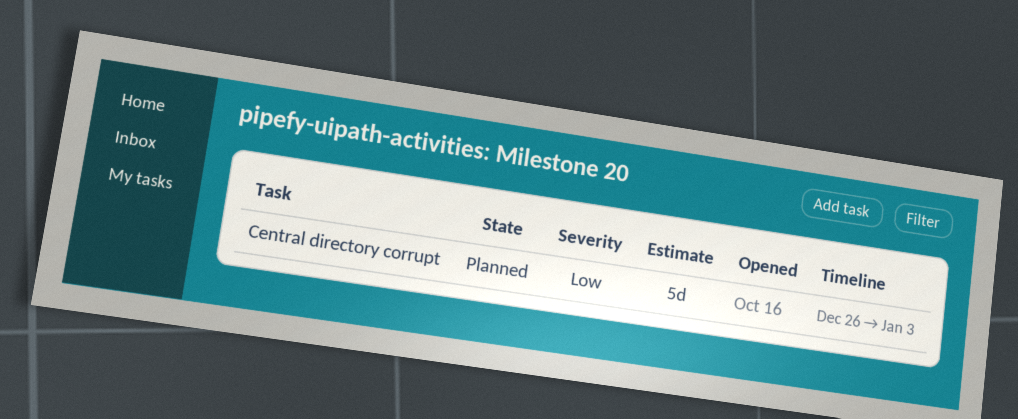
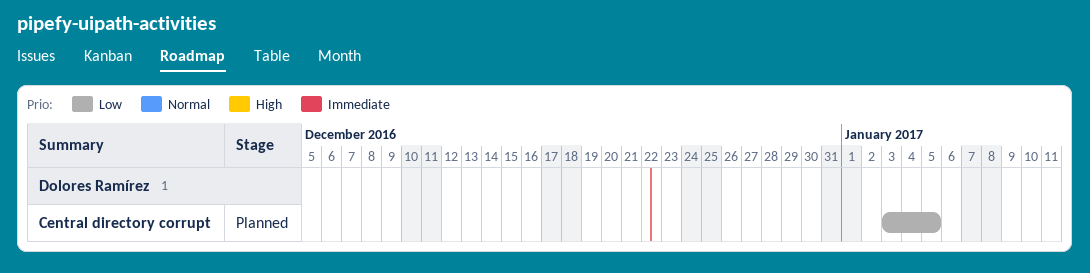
Central directory corrupt, start: Dec 26 -> Jan 3
Central directory corrupt, due: Jan 3 -> Jan 5

